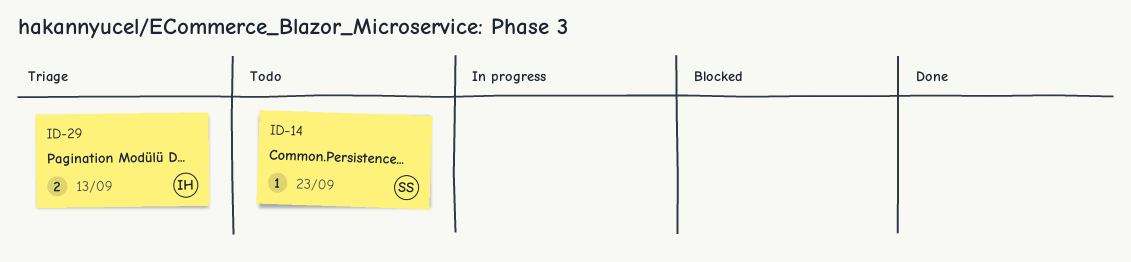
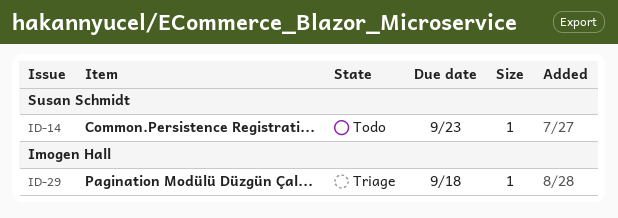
ID-29, estimate: 2 -> 1
ID-29, due: Sep 13 -> Sep 18

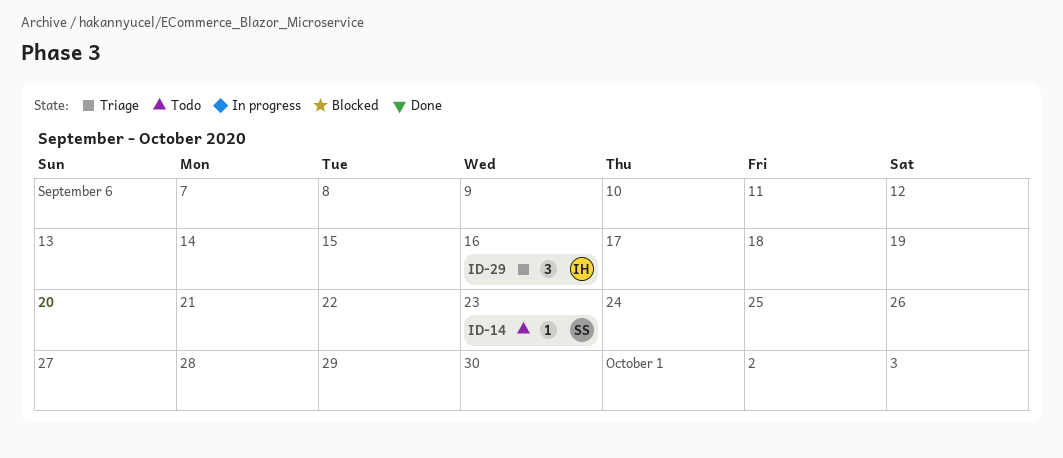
ID-29, estimate: 1 -> 3
ID-29, due: Sep 18 -> Sep 16

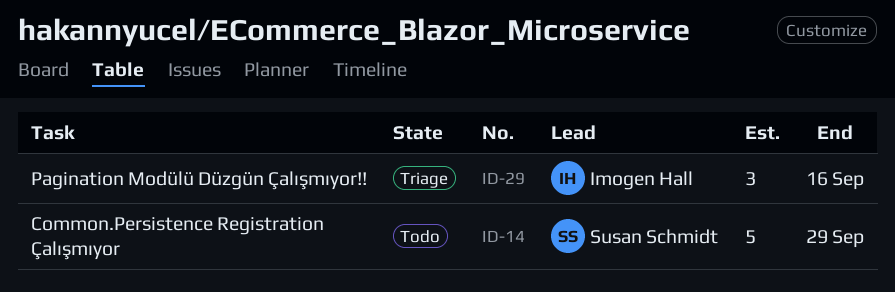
ID-14, estimate: 1 -> 5
ID-14, due: Sep 23 -> Sep 29

